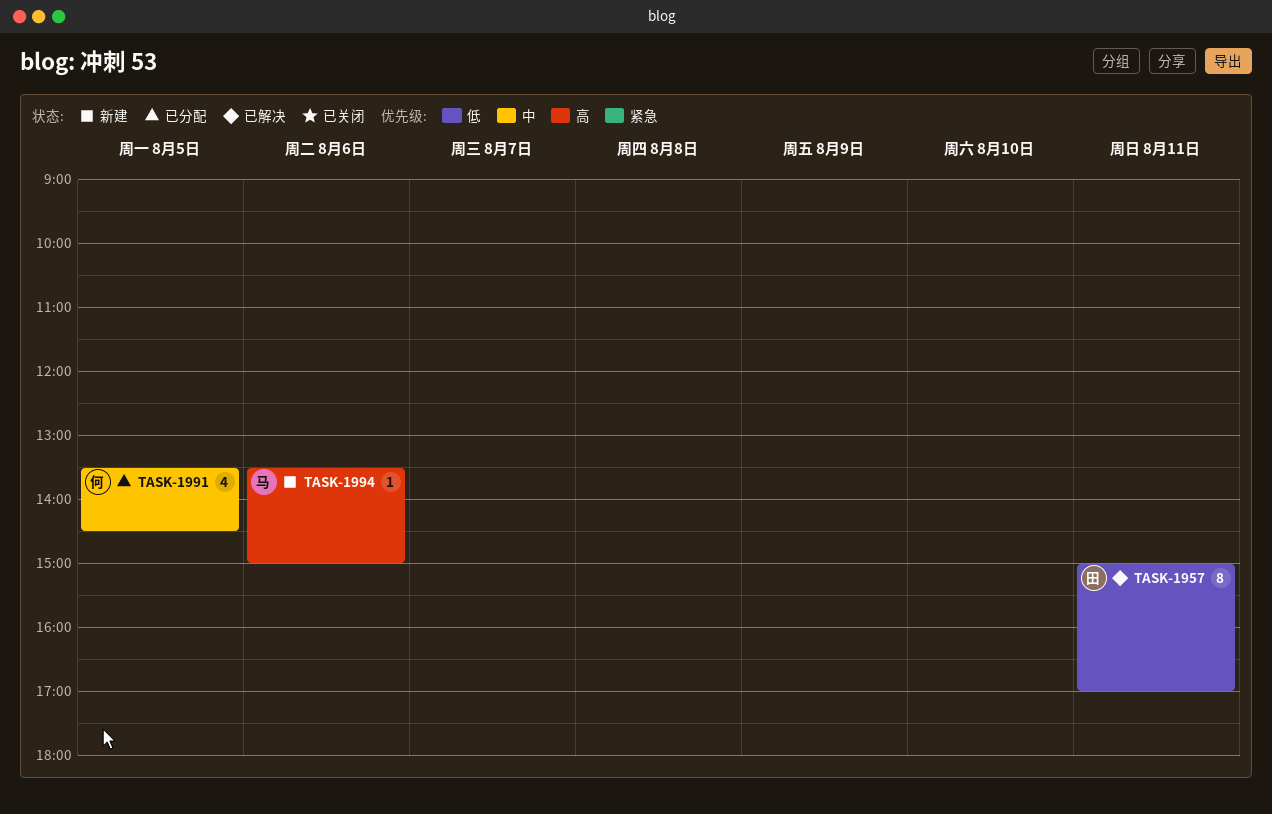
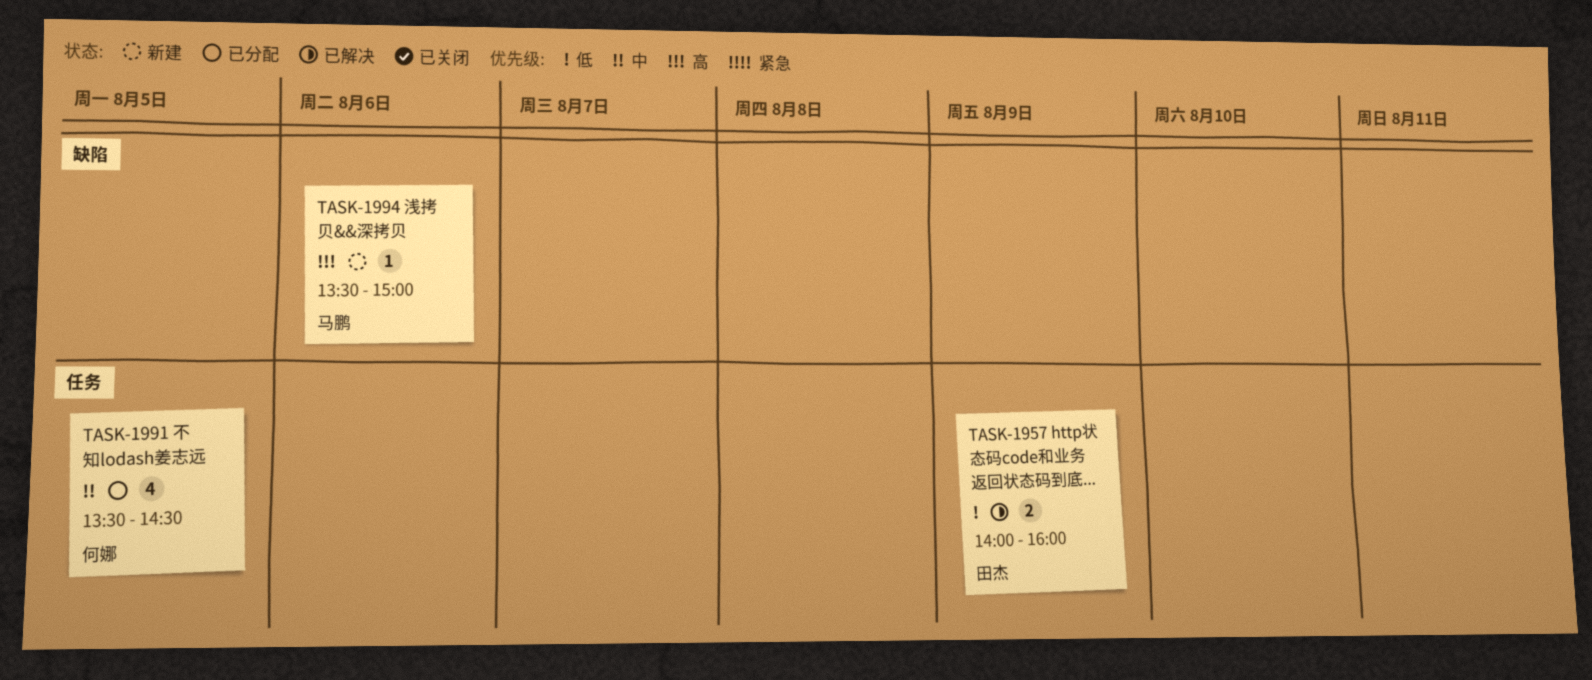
TASK-1957, estimate: 8 -> 2
TASK-1957, day: Aug 11 -> Aug 9
TASK-1957, begins: 15:00 -> 14:00
TASK-1957, ends: 17:00 -> 16:00

